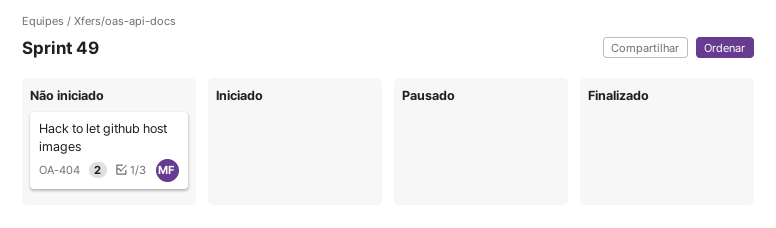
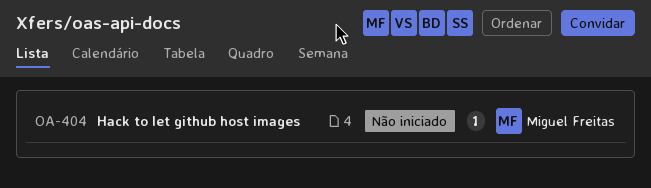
OA-404, estimate: 2 -> 1

